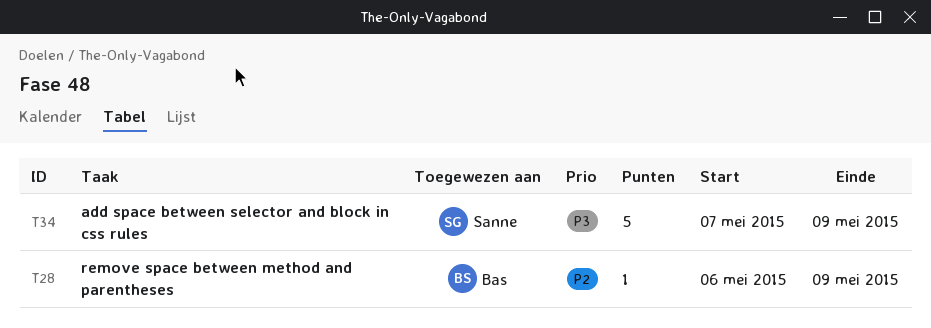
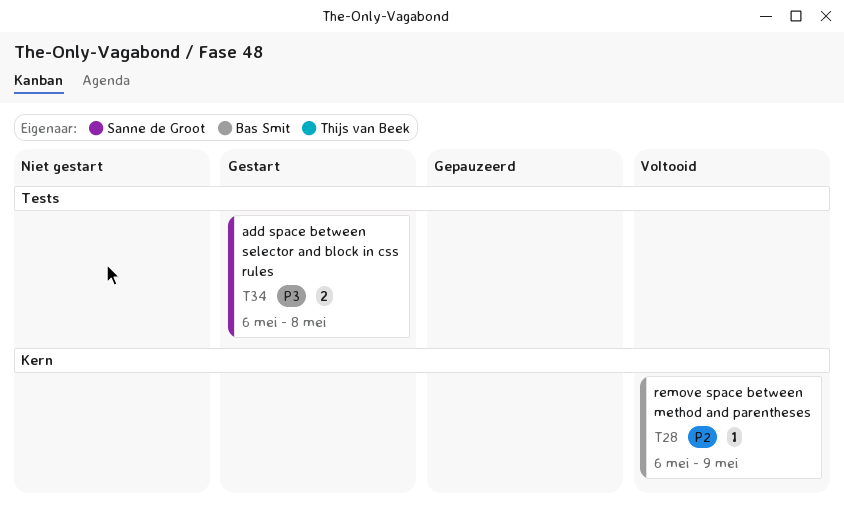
T34, estimate: 5 -> 2
T34, start: May 7 -> May 6
T34, due: May 9 -> May 8

